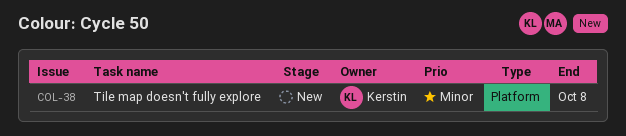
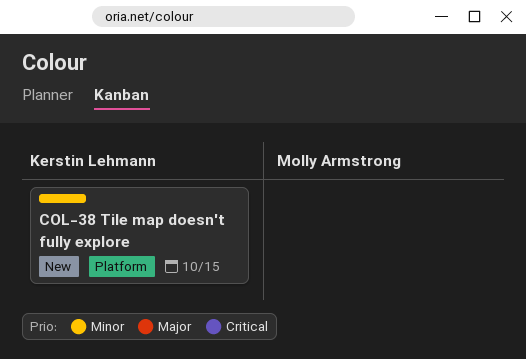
COL-38, due: Oct 8 -> Oct 15

